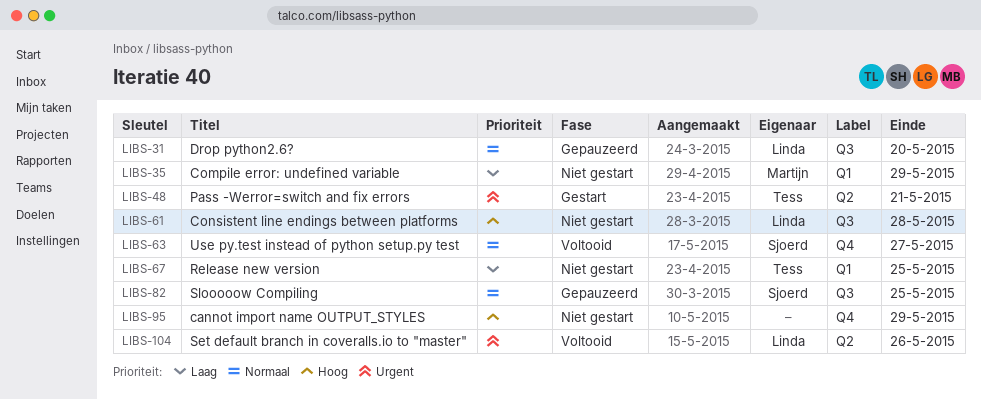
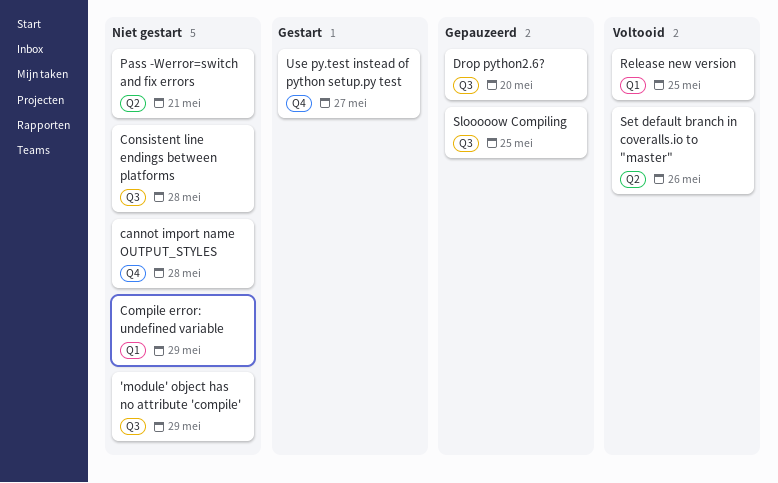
'module' object has no attribute 'compile': none -> present
cannot import name OUTPUT_STYLES, due: May 29 -> May 28
Pass -Werror=switch and fix errors, status: Gestart -> Niet gestart
Release new version, status: Niet gestart -> Voltooid
Use py.test instead of python setup.py test, status: Voltooid -> Gestart

